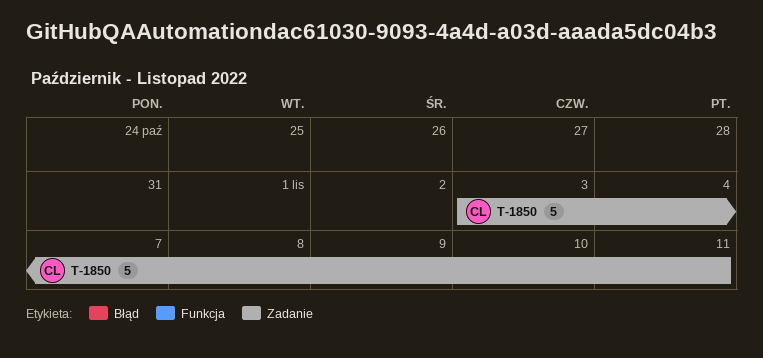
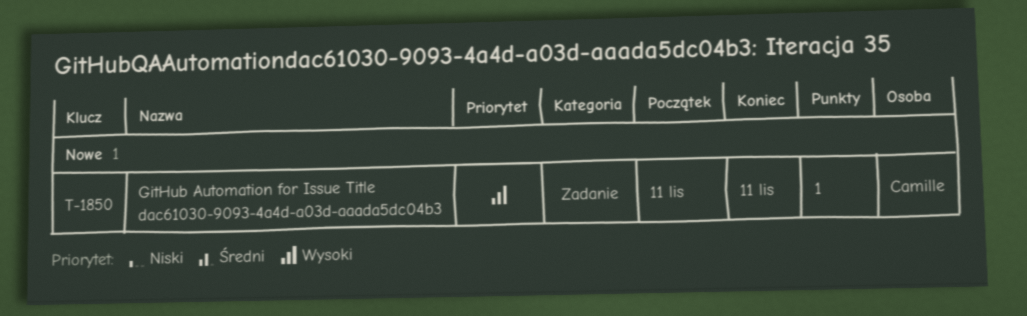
T-1850, estimate: 5 -> 1
T-1850, start: Nov 3 -> Nov 11

